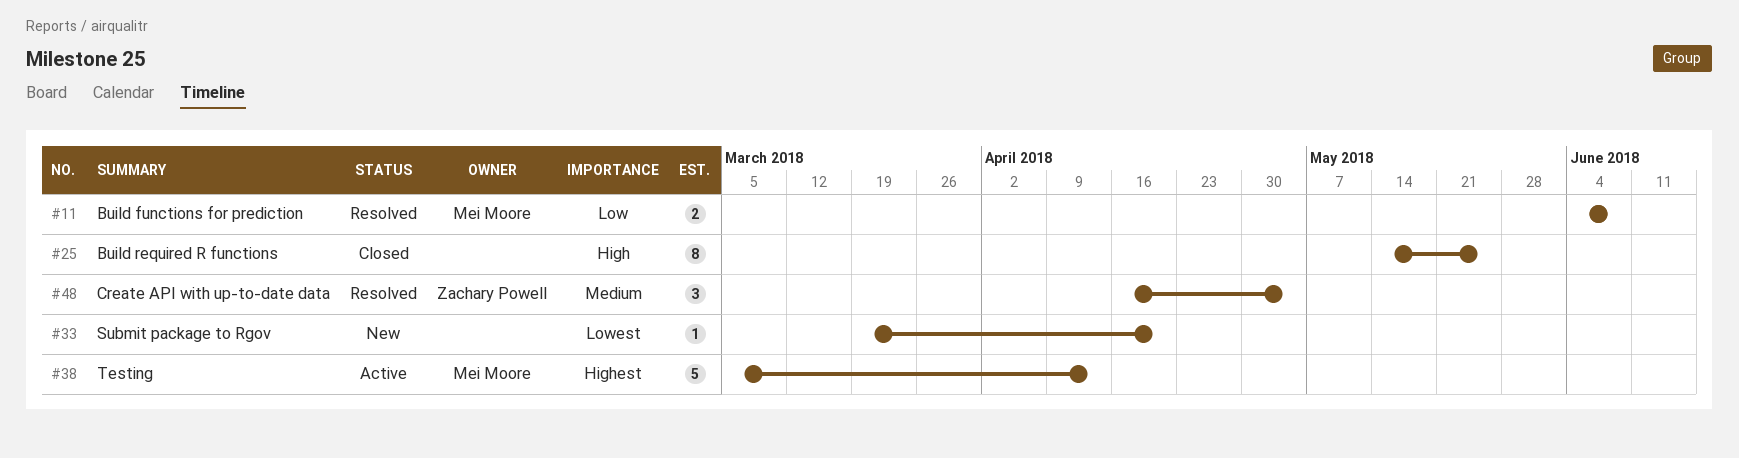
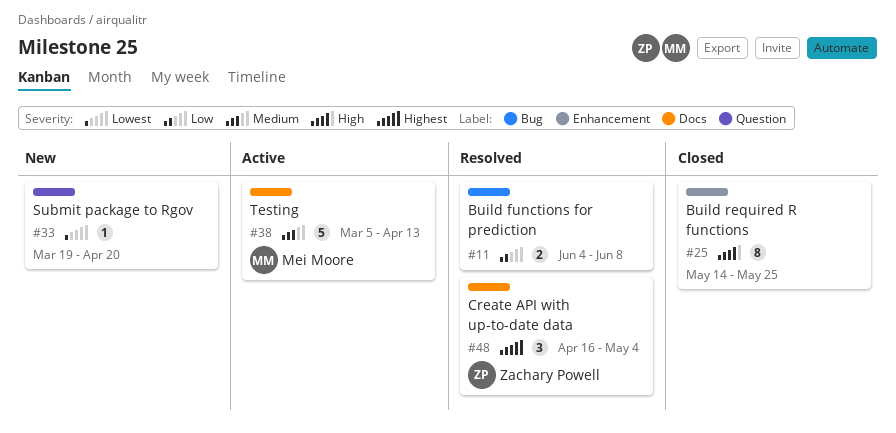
#11, owner: Mei Moore -> none
#38, priority: Highest -> Medium
#48, priority: Medium -> Highest

